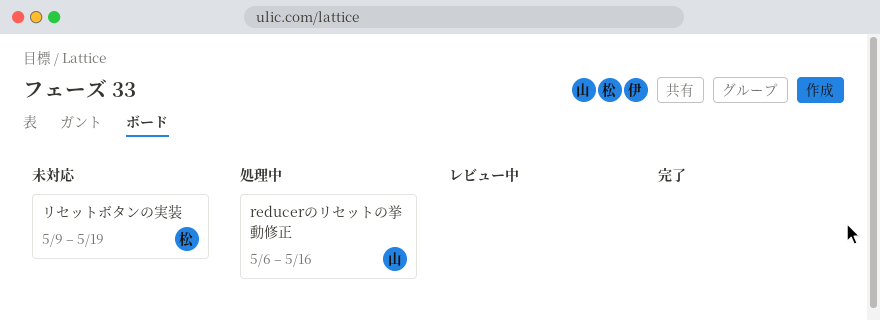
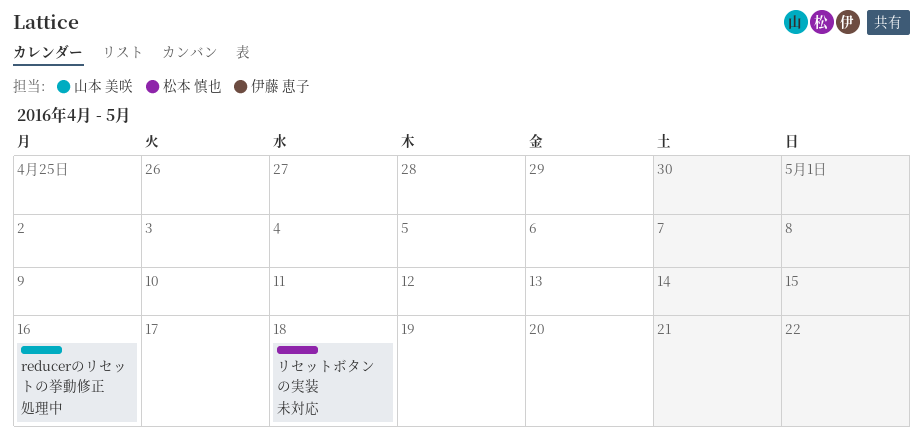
リセットボタンの実装, due: May 19 -> May 18

